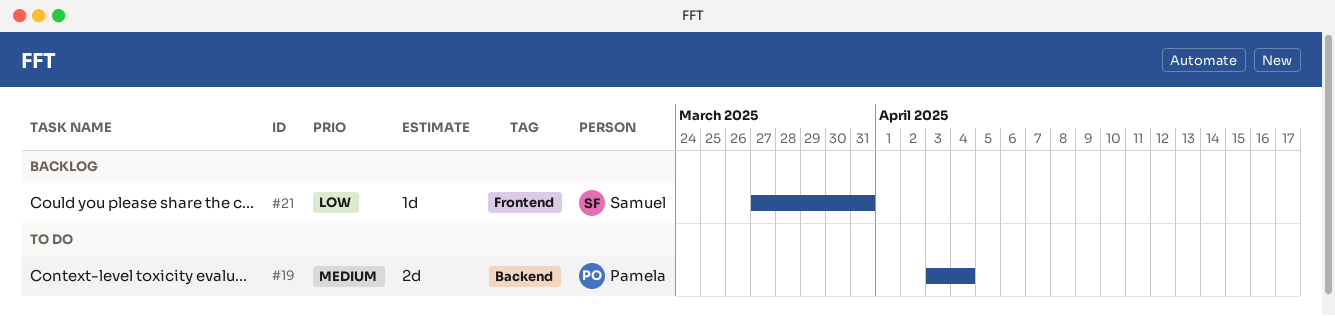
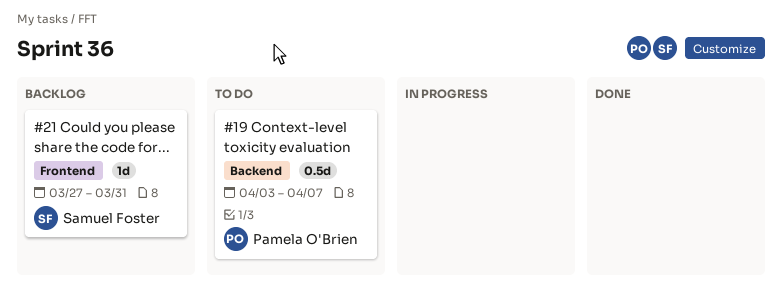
#19, estimate: 2d -> 0.5d
#19, due: Apr 4 -> Apr 7

